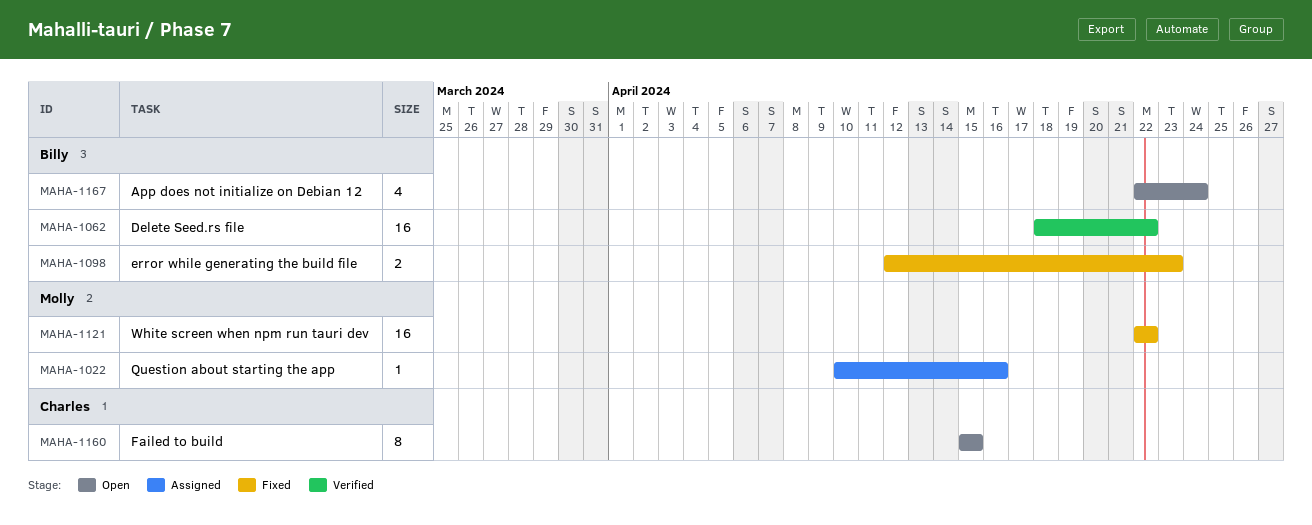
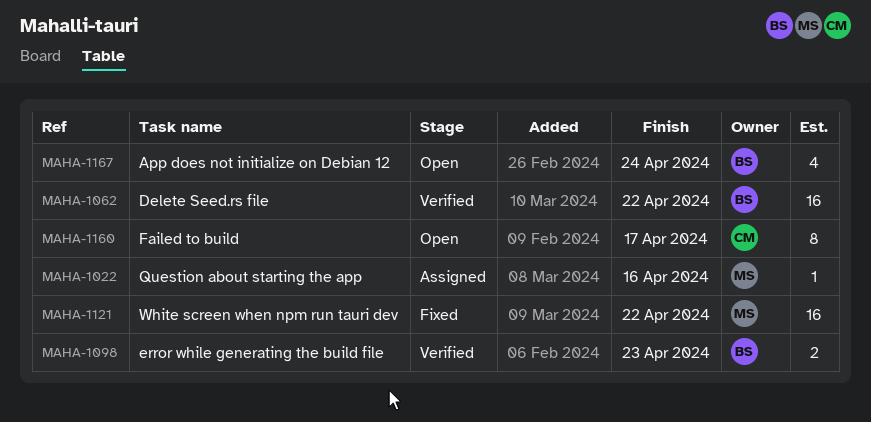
MAHA-1098, status: Fixed -> Verified
MAHA-1160, due: Apr 15 -> Apr 17

